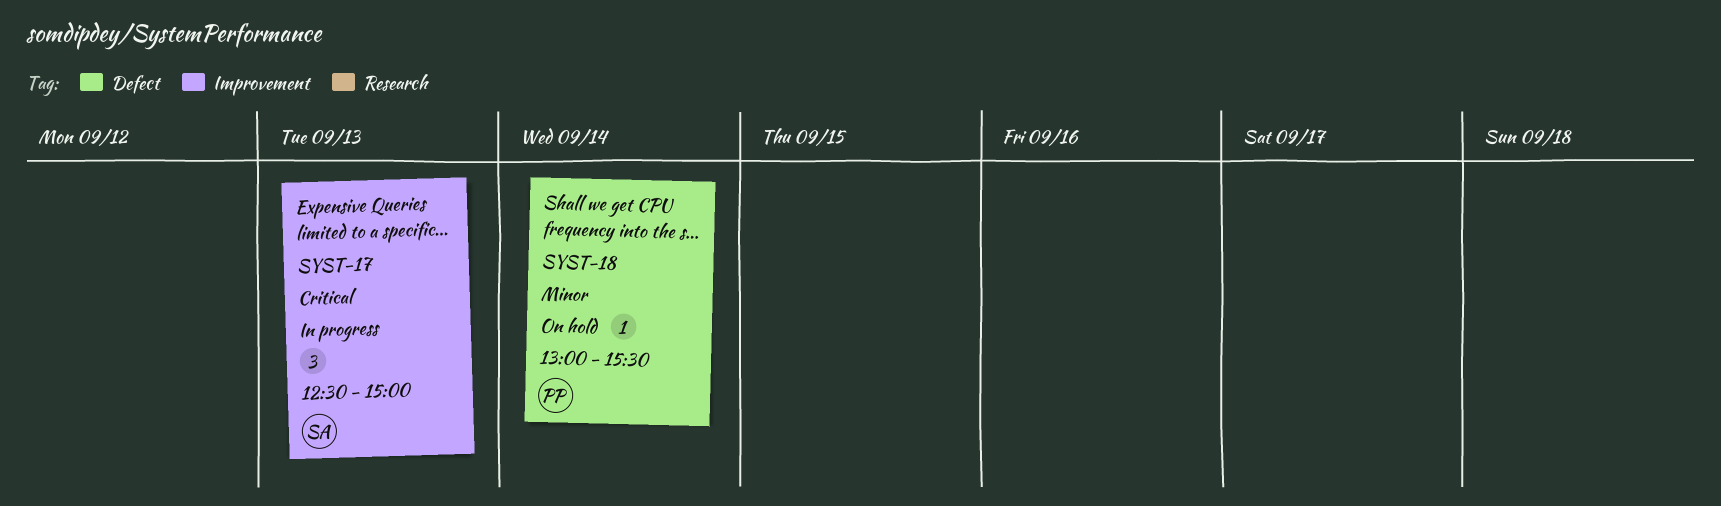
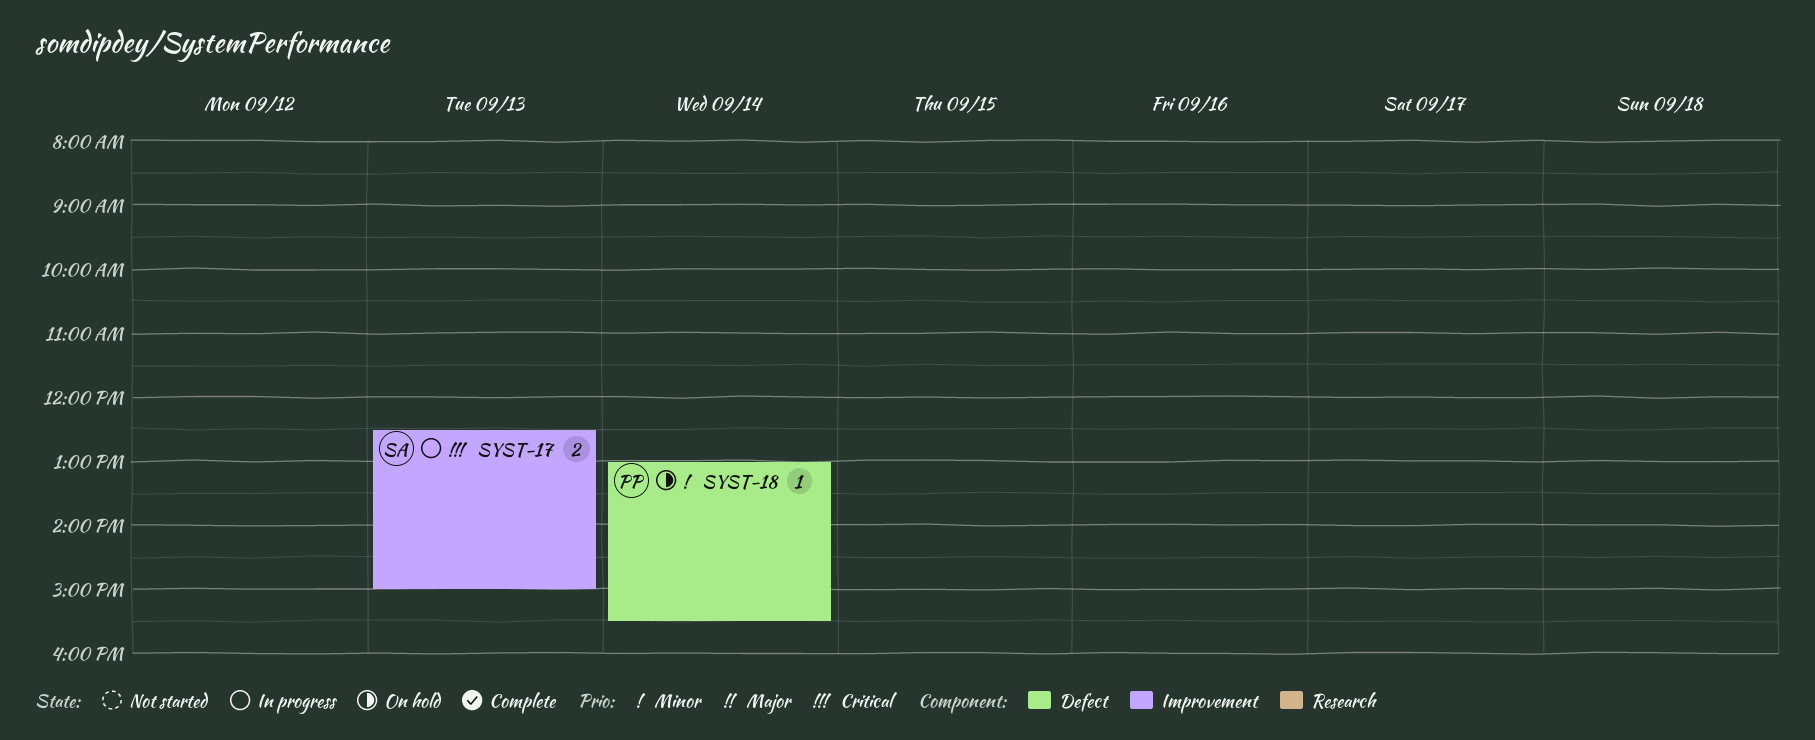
SYST-17, estimate: 3 -> 2

